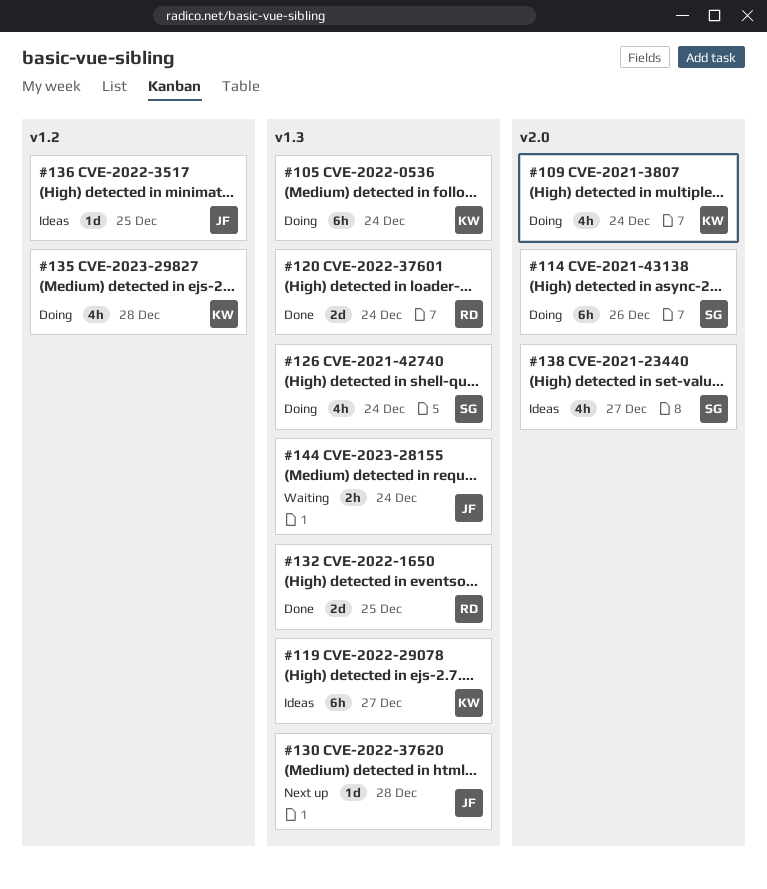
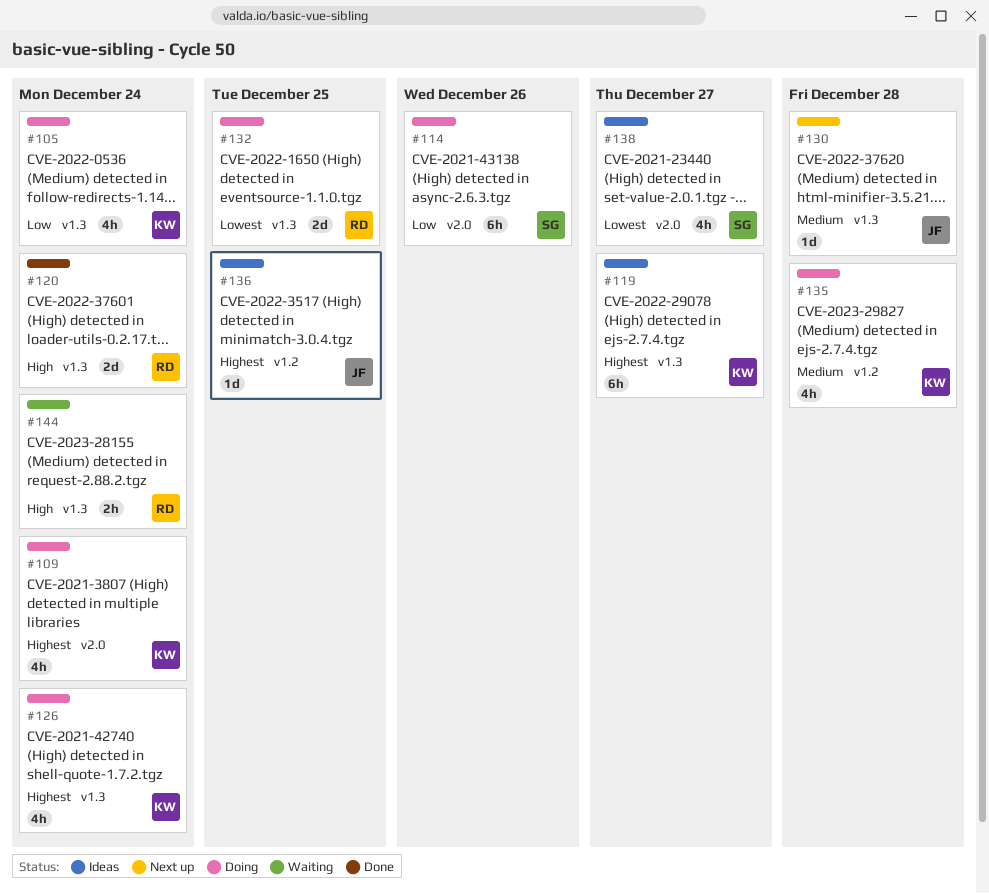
#105, estimate: 6h -> 4h
#126, owner: SG -> KW
#132, status: Done -> Doing
#144, owner: JF -> RD

